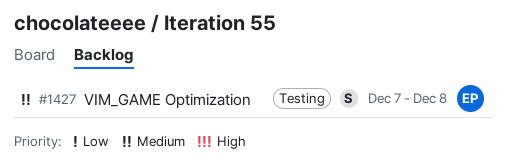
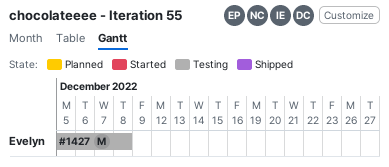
#1427, estimate: S -> M
#1427, start: Dec 7 -> Dec 5

